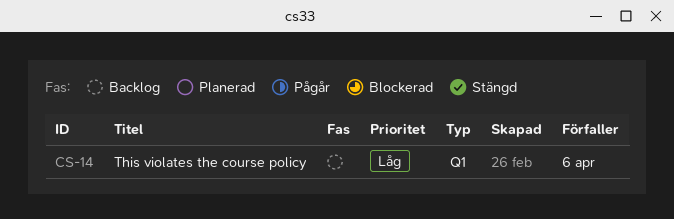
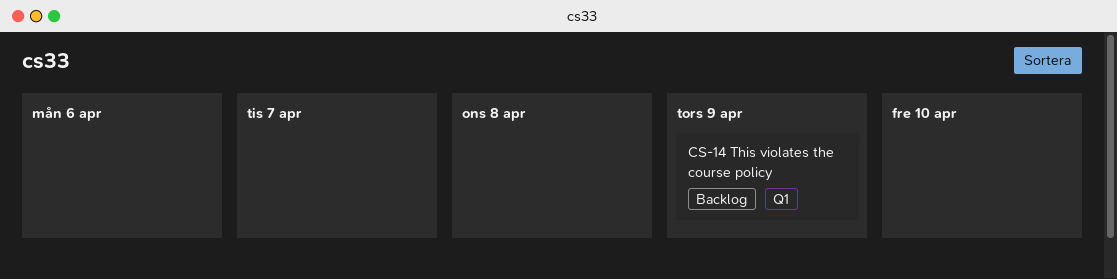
CS-14, due: Apr 6 -> Apr 9

